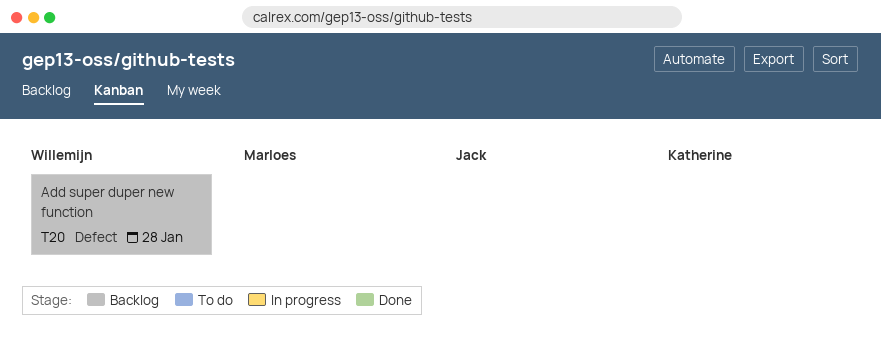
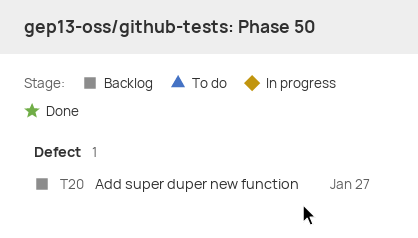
T20, due: Jan 28 -> Jan 27

